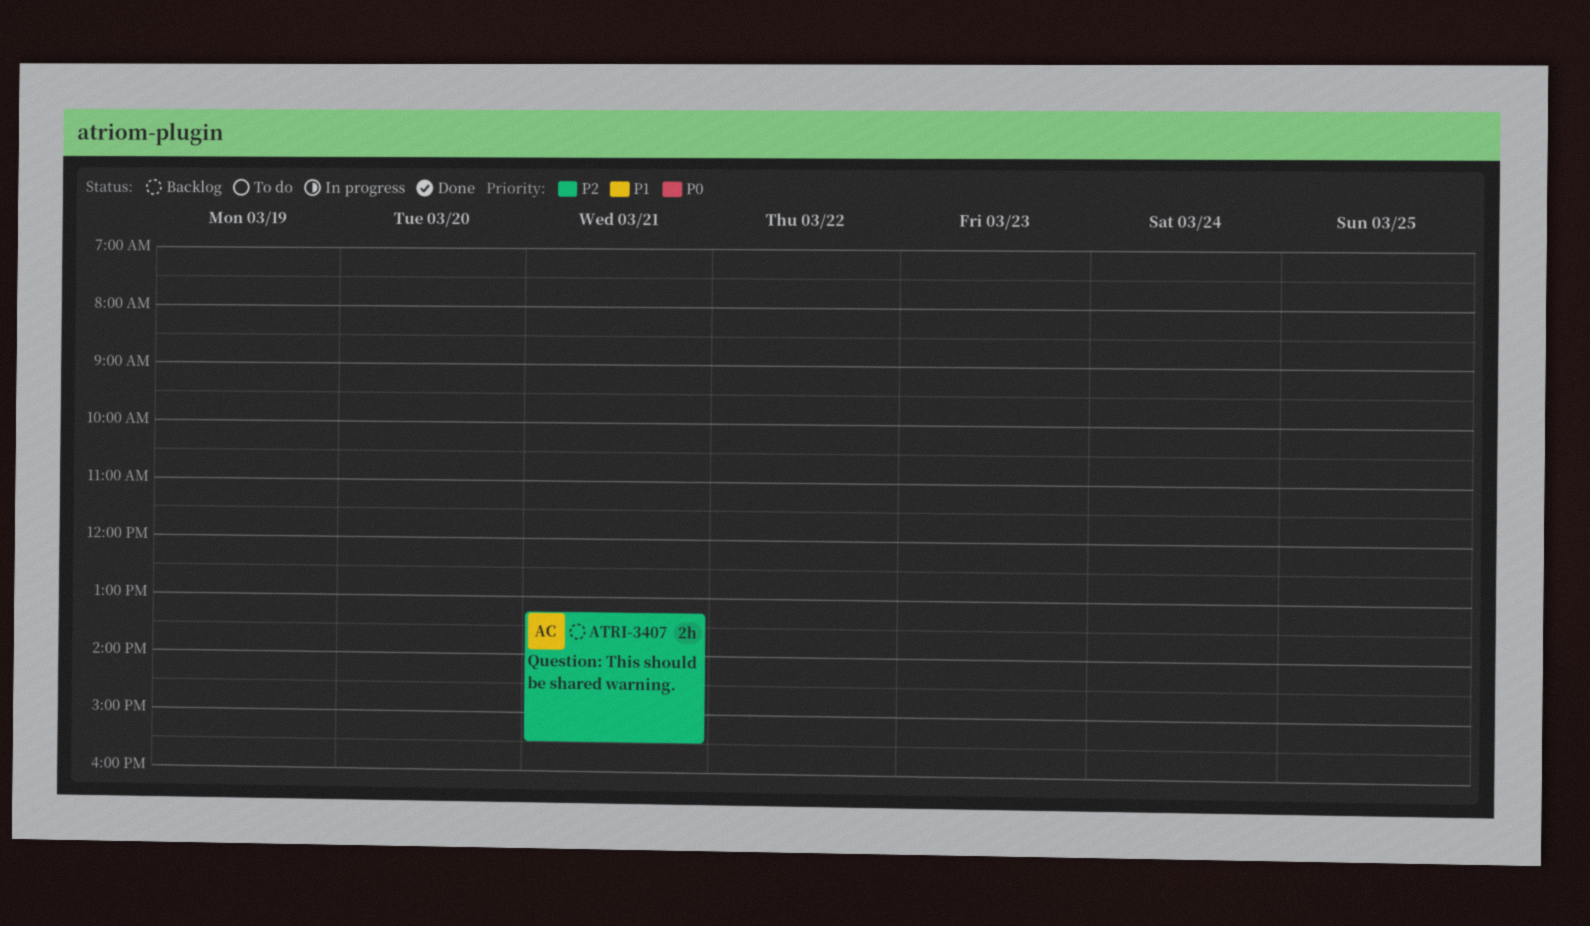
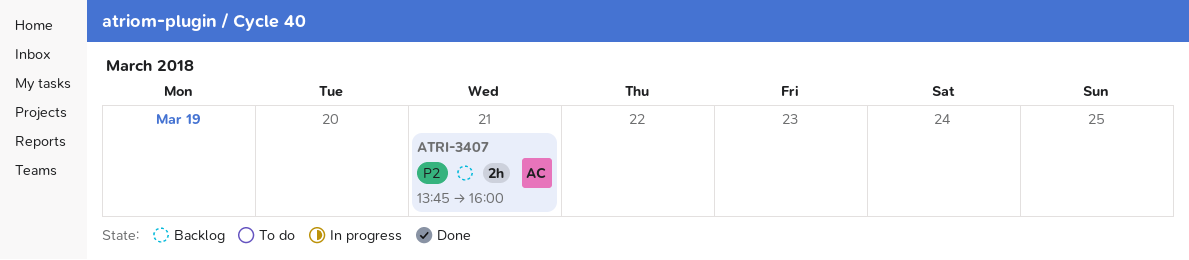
ATRI-3407, begins: 13:15 -> 13:45
ATRI-3407, ends: 15:30 -> 16:00

